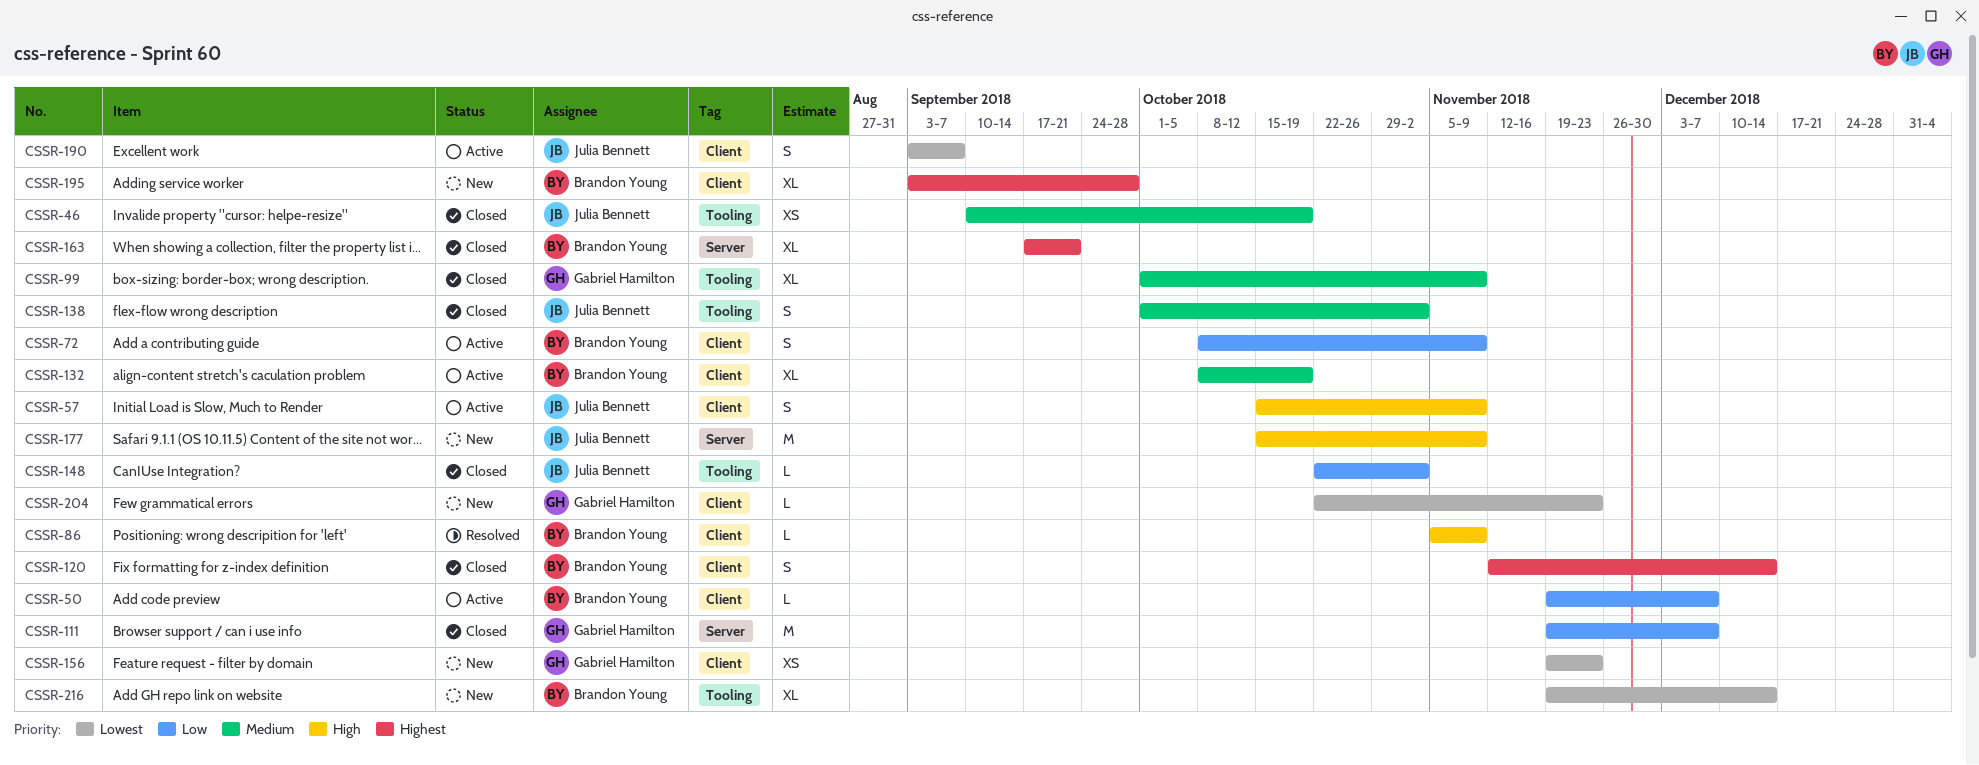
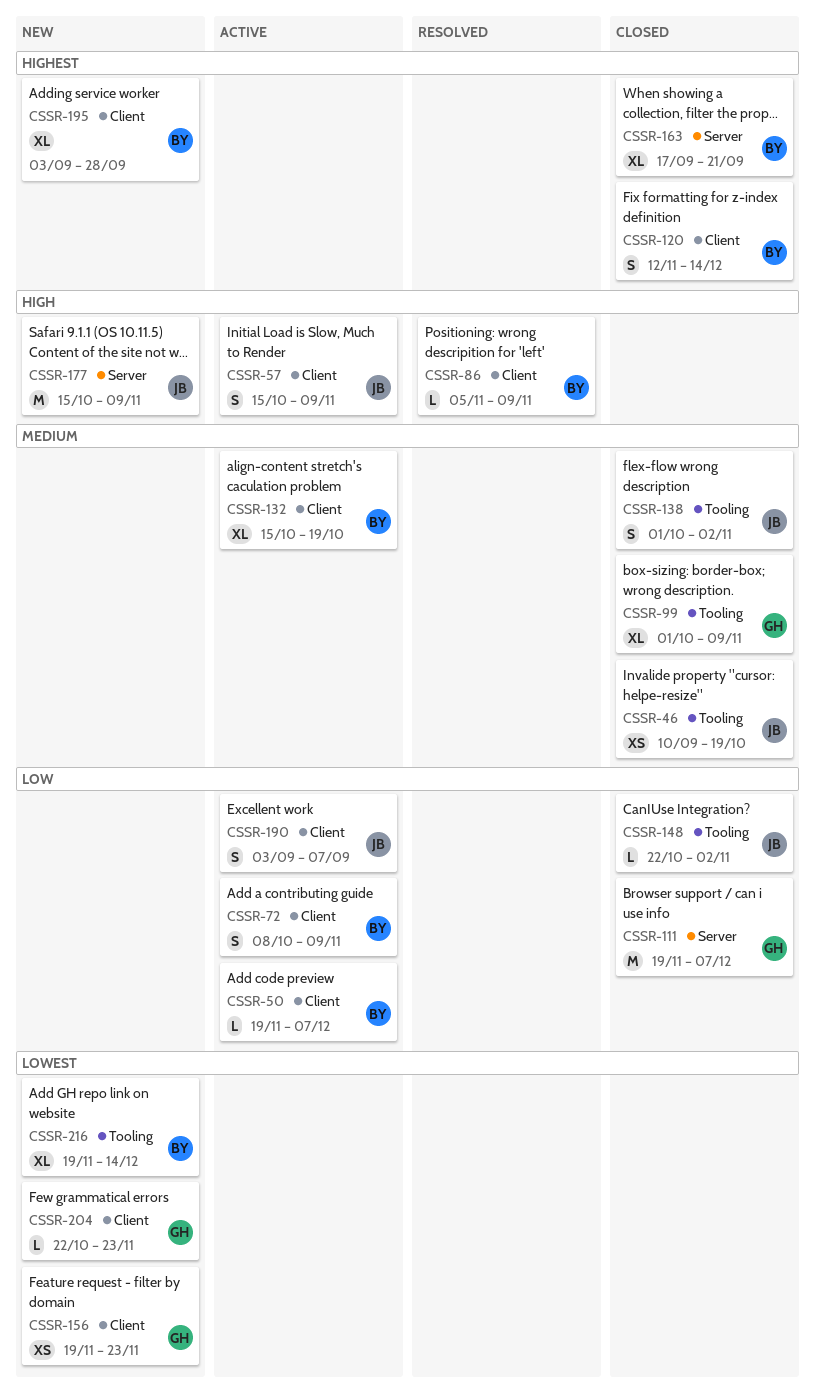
CSSR-132, start: Oct 8 -> Oct 15
CSSR-190, priority: Lowest -> Low

